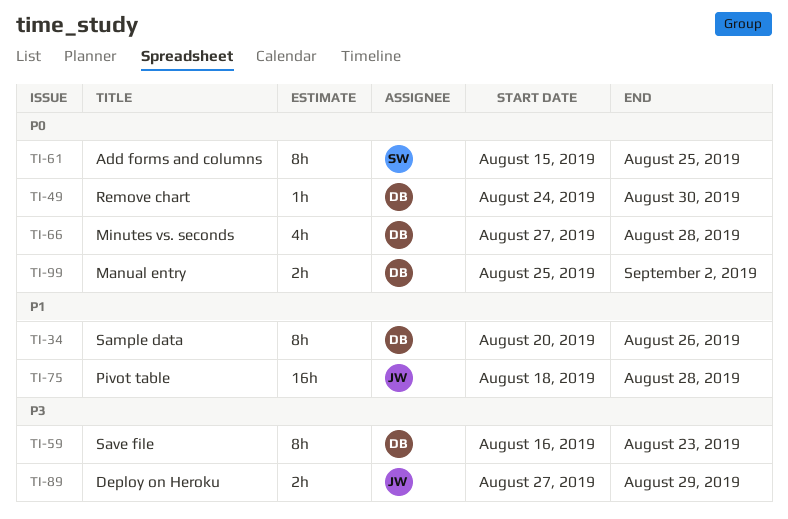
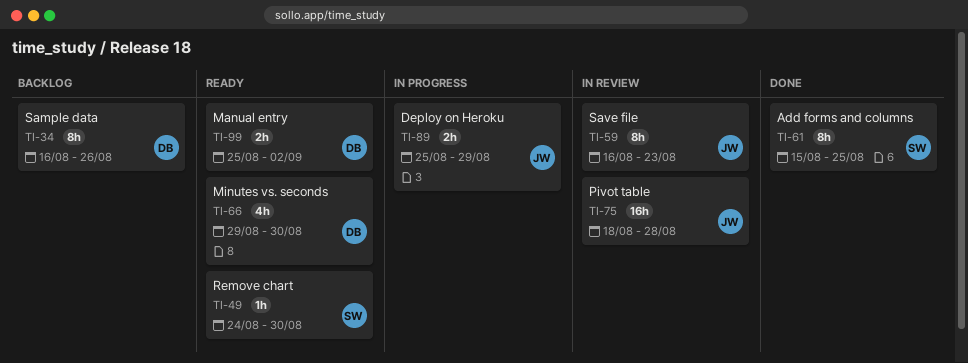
TI-34, start: Aug 20 -> Aug 16
TI-49, owner: DB -> SW
TI-59, owner: DB -> JW
TI-66, start: Aug 27 -> Aug 29
TI-66, due: Aug 28 -> Aug 30
TI-89, start: Aug 27 -> Aug 25

